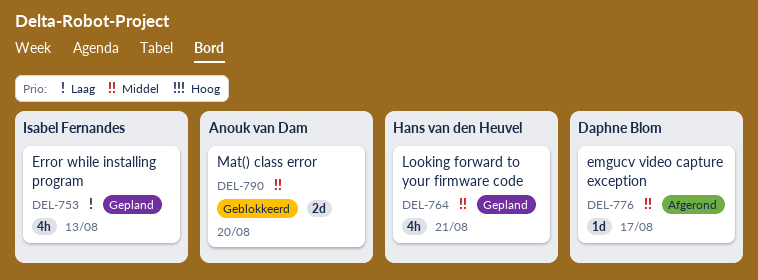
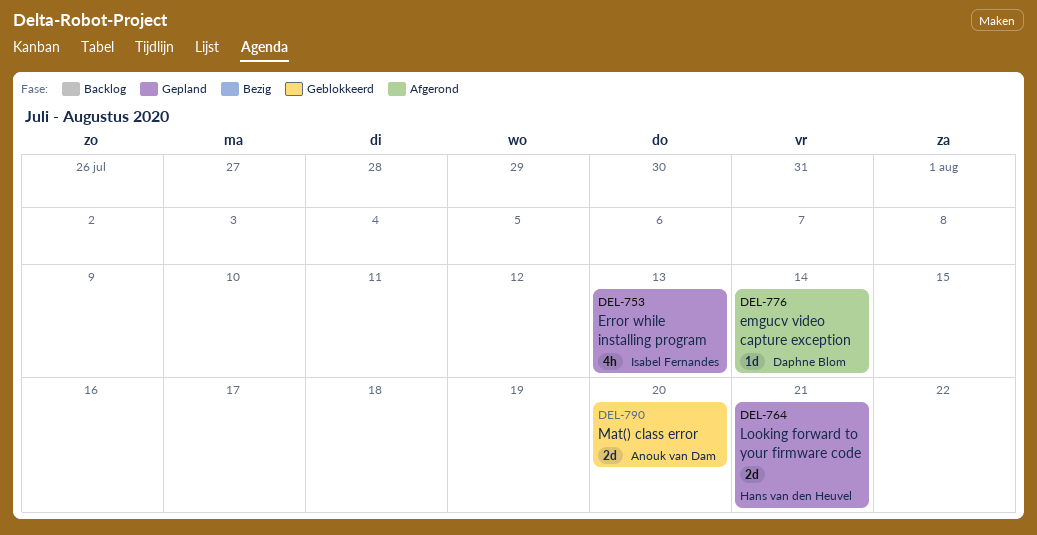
DEL-764, estimate: 4h -> 2d
DEL-776, due: Aug 17 -> Aug 14

